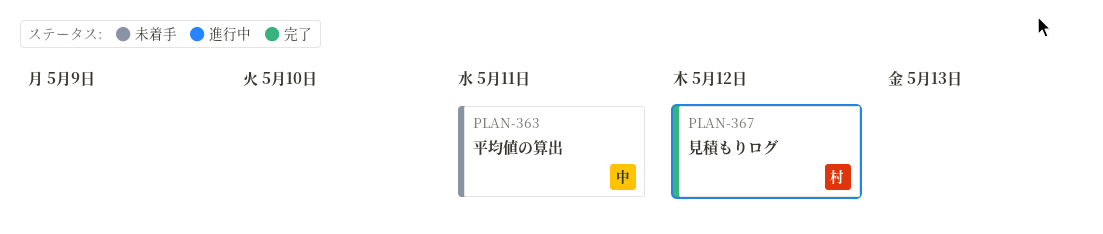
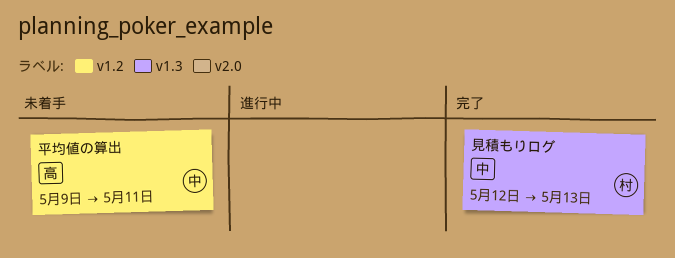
見積もりログ, due: May 12 -> May 13

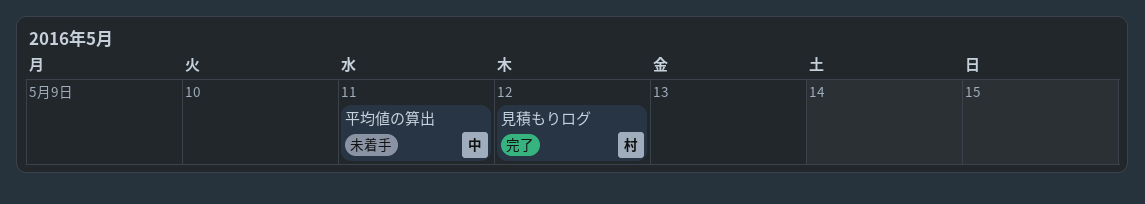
見積もりログ, due: May 13 -> May 12

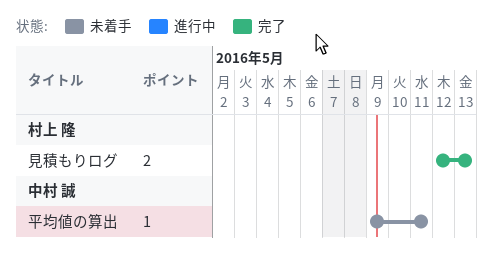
見積もりログ, due: May 12 -> May 13

